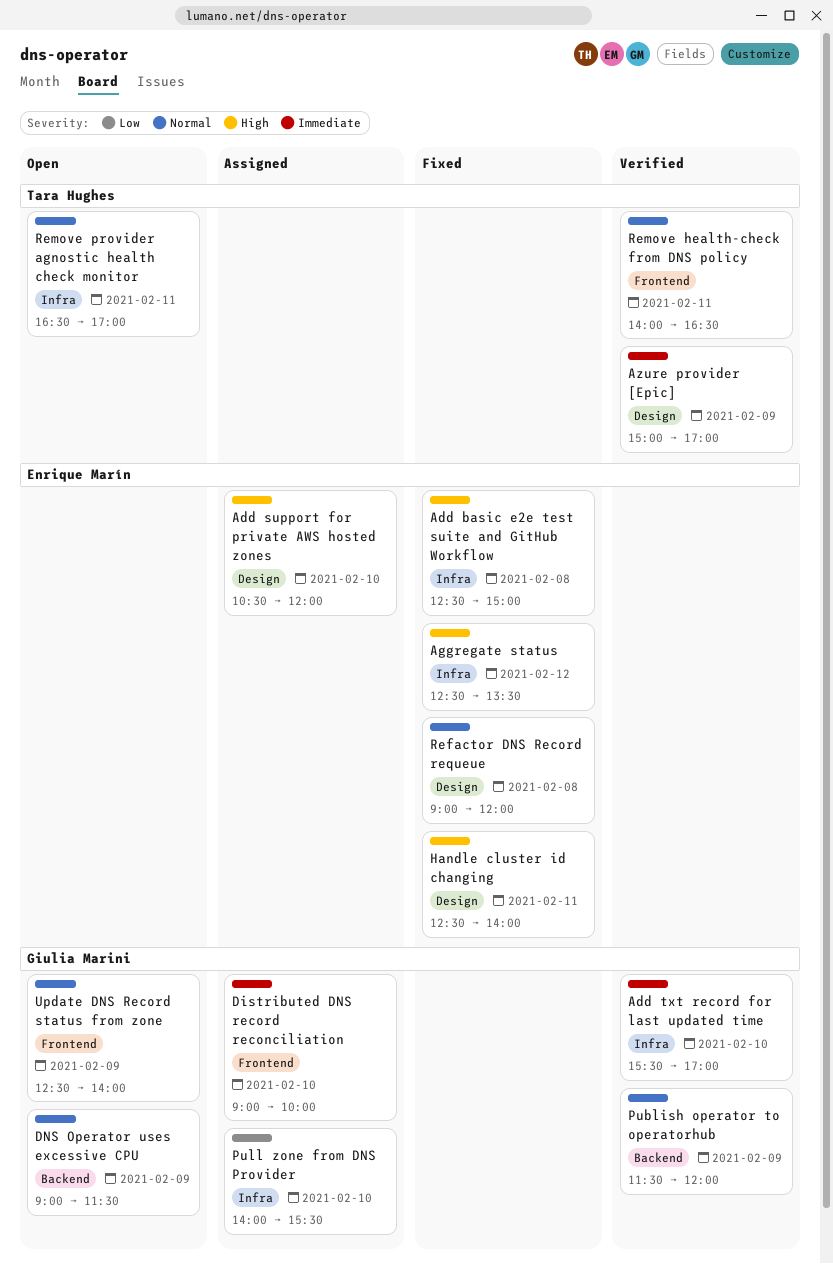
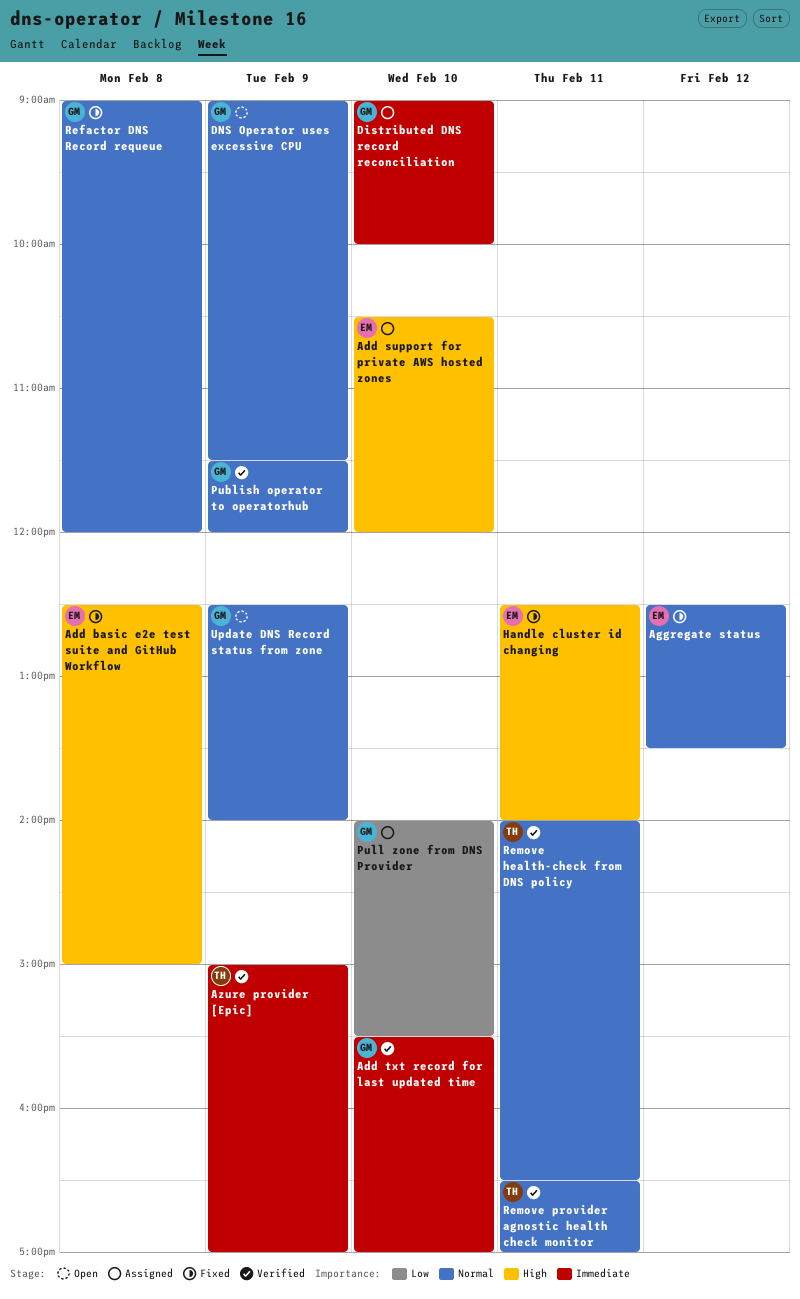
Aggregate status, priority: High -> Normal
Refactor DNS Record requeue, owner: Enrique Marín -> Giulia Marini
Remove provider agnostic health check monitor, status: Open -> Verified

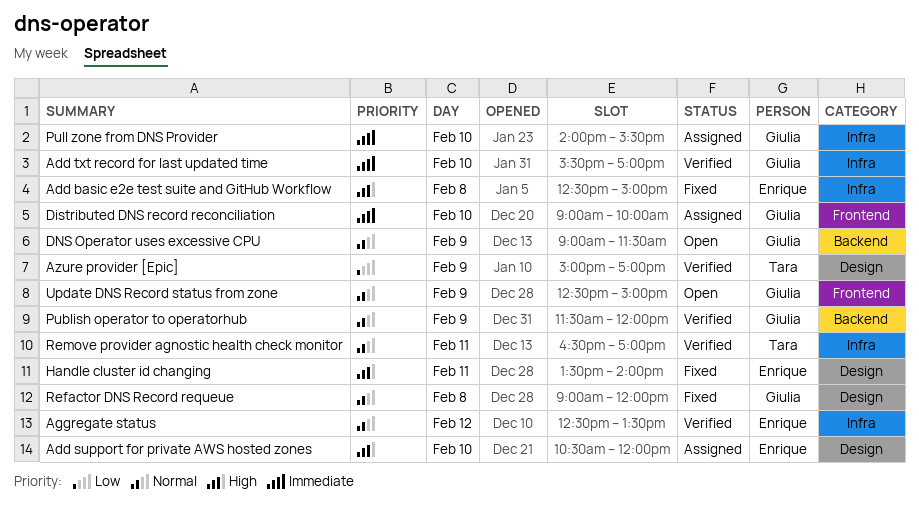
Aggregate status, status: Fixed -> Verified
Azure provider [Epic], priority: Immediate -> Low
Handle cluster id changing, begins: 12:30 -> 13:30
Pull zone from DNS Provider, priority: Low -> Immediate
Remove health-check from DNS policy: present -> none
Update DNS Record status from zone, ends: 14:00 -> 15:00

